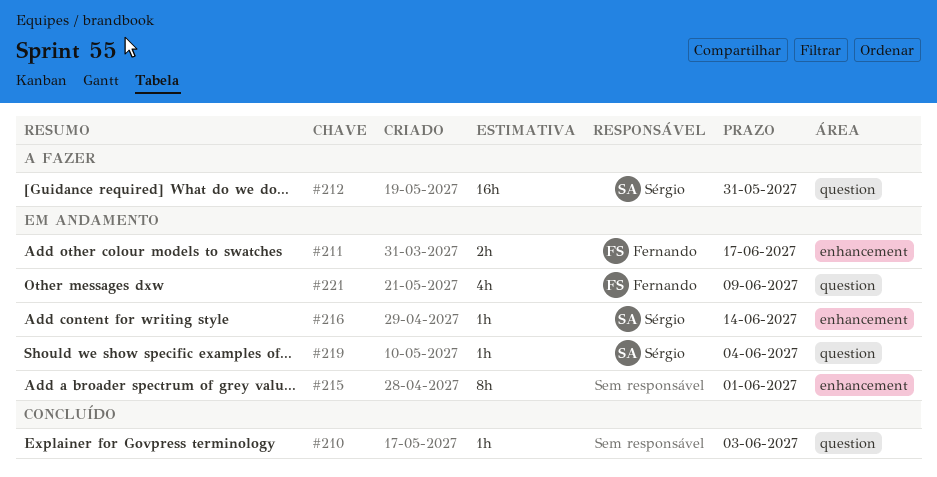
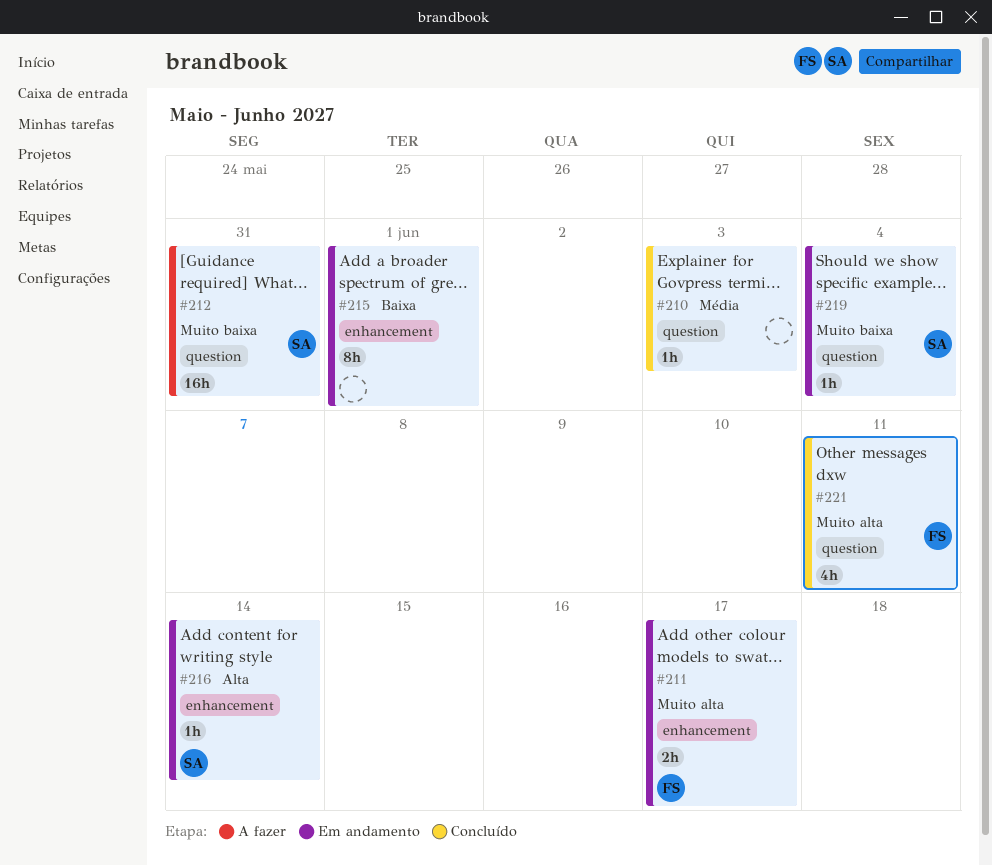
#221, status: Em andamento -> Concluído
#221, due: Jun 9 -> Jun 11

